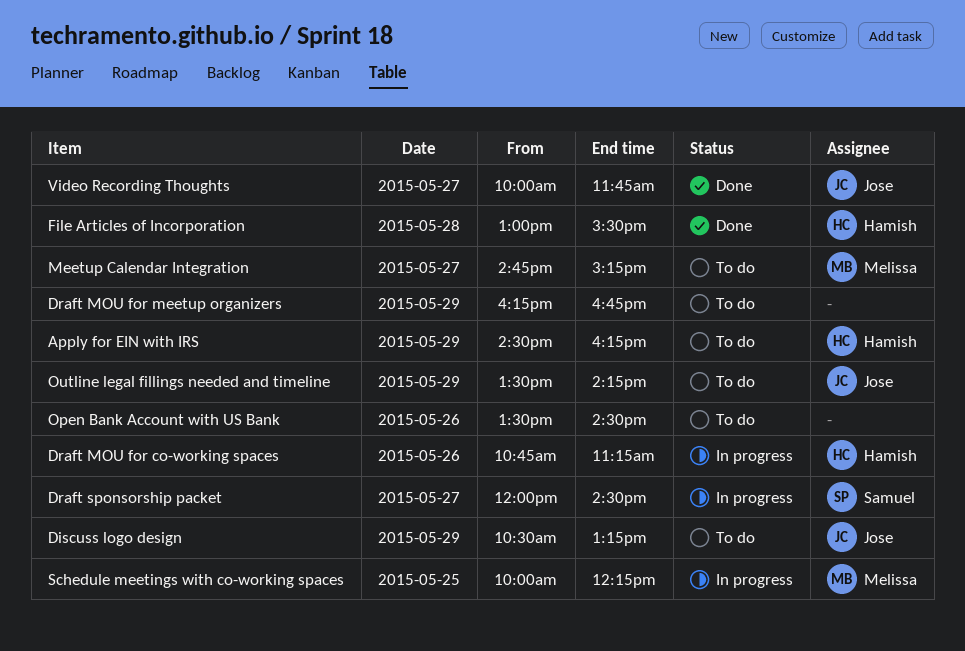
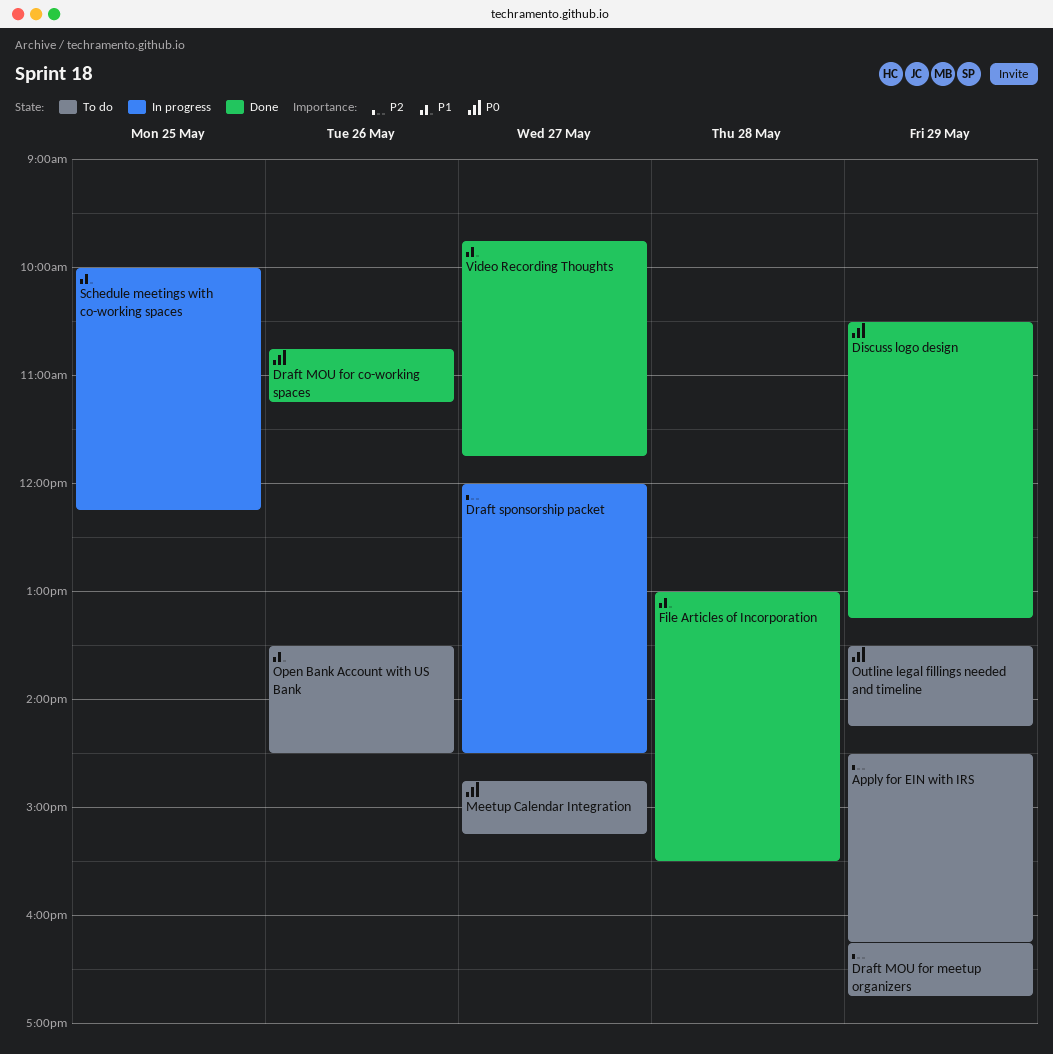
Discuss logo design, status: To do -> Done
Draft MOU for co-working spaces, status: In progress -> Done
Video Recording Thoughts, begins: 10:00 -> 09:45

